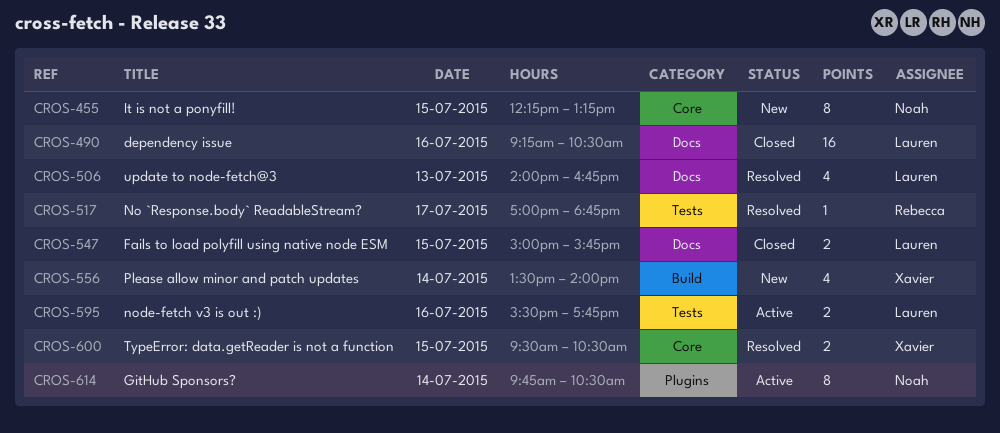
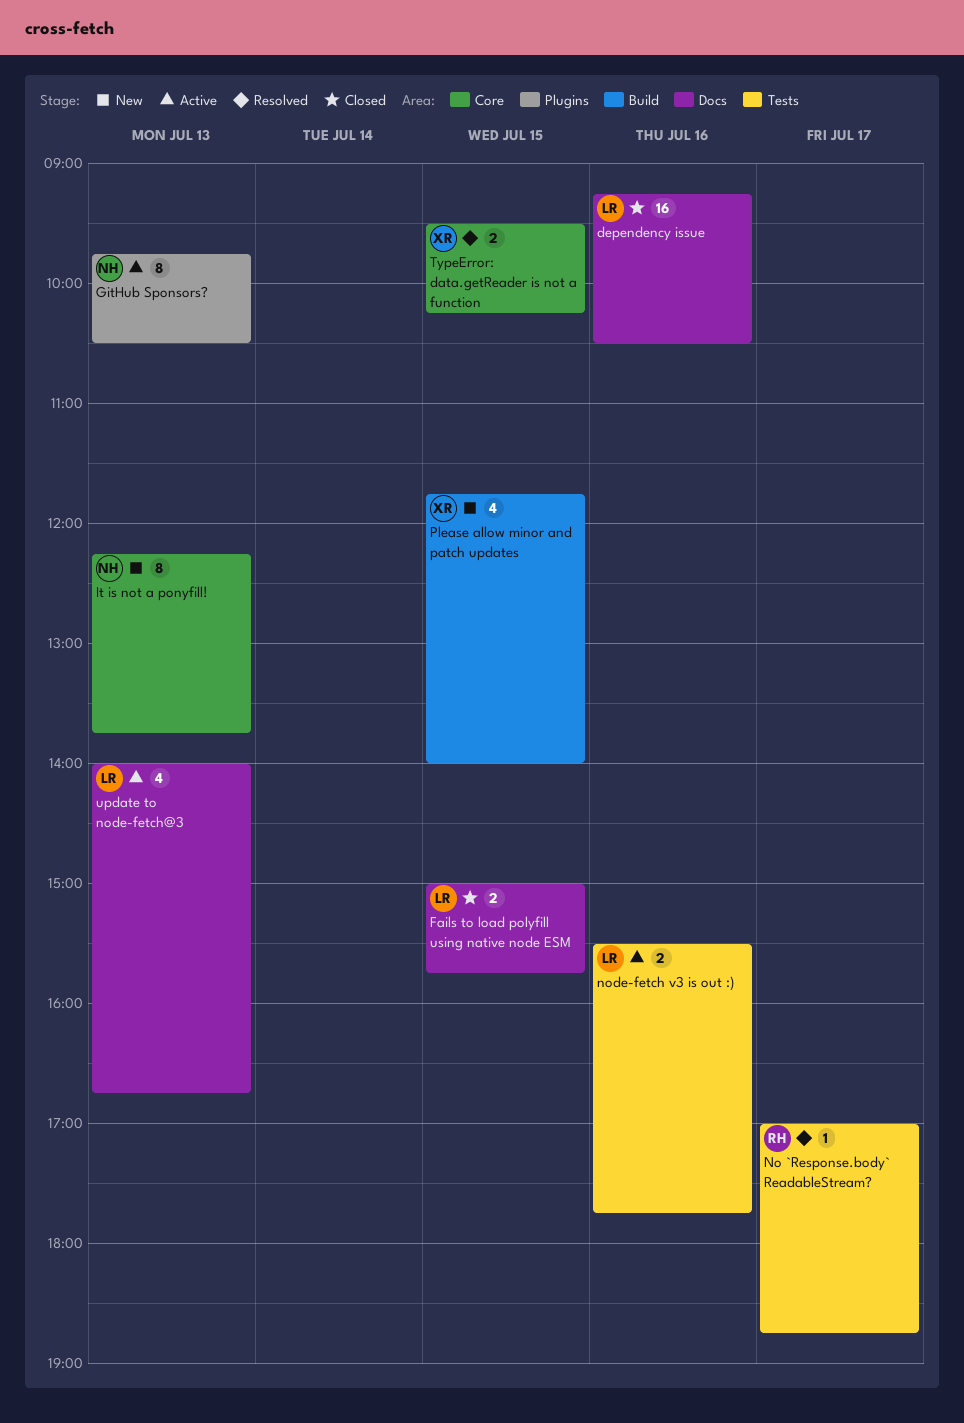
GitHub Sponsors?, day: Jul 14 -> Jul 13
It is not a ponyfill!, day: Jul 15 -> Jul 13
It is not a ponyfill!, ends: 13:15 -> 13:45
Please allow minor and patch updates, day: Jul 14 -> Jul 15
Please allow minor and patch updates, begins: 13:30 -> 11:45
TypeError: data.getReader is not a function, ends: 10:30 -> 10:15
update to node-fetch@3, status: Resolved -> Active

